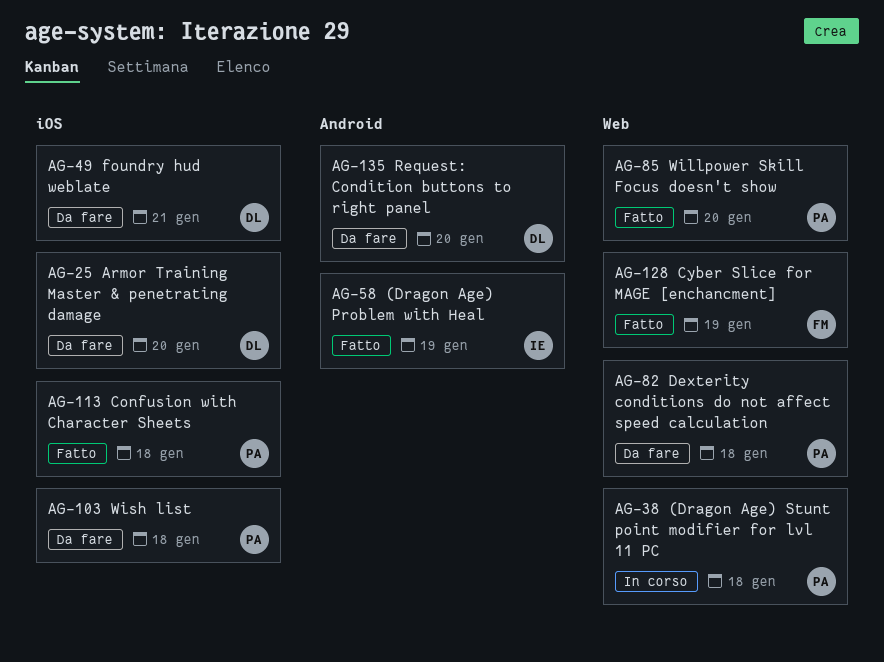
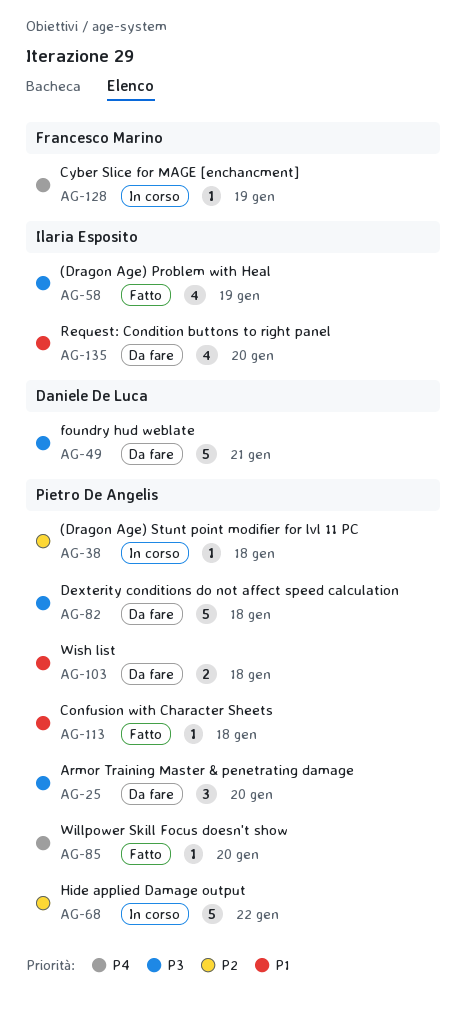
AG-25, owner: Daniele De Luca -> Pietro De Angelis
AG-68: none -> present
AG-128, status: Fatto -> In corso
AG-135, owner: Daniele De Luca -> Ilaria Esposito

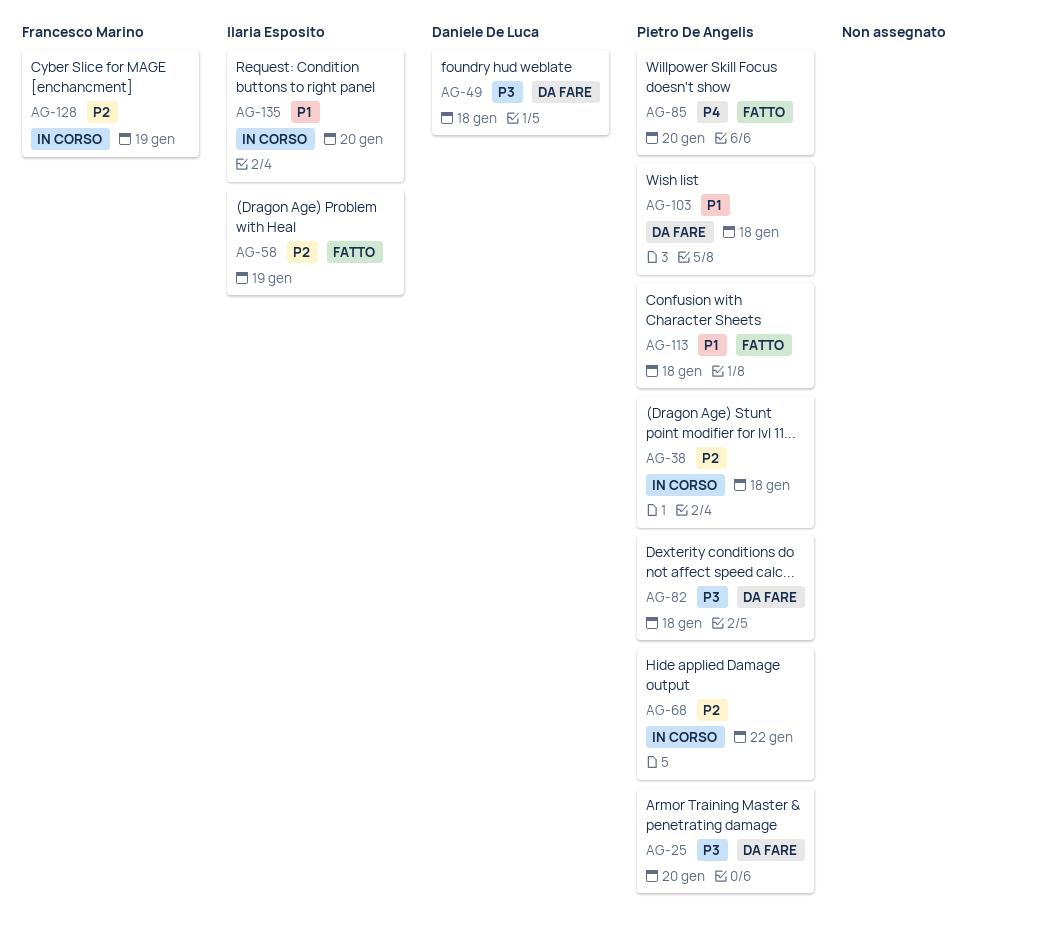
AG-49, due: Jan 21 -> Jan 18
AG-58, priority: P3 -> P2
AG-128, priority: P4 -> P2
AG-135, status: Da fare -> In corso

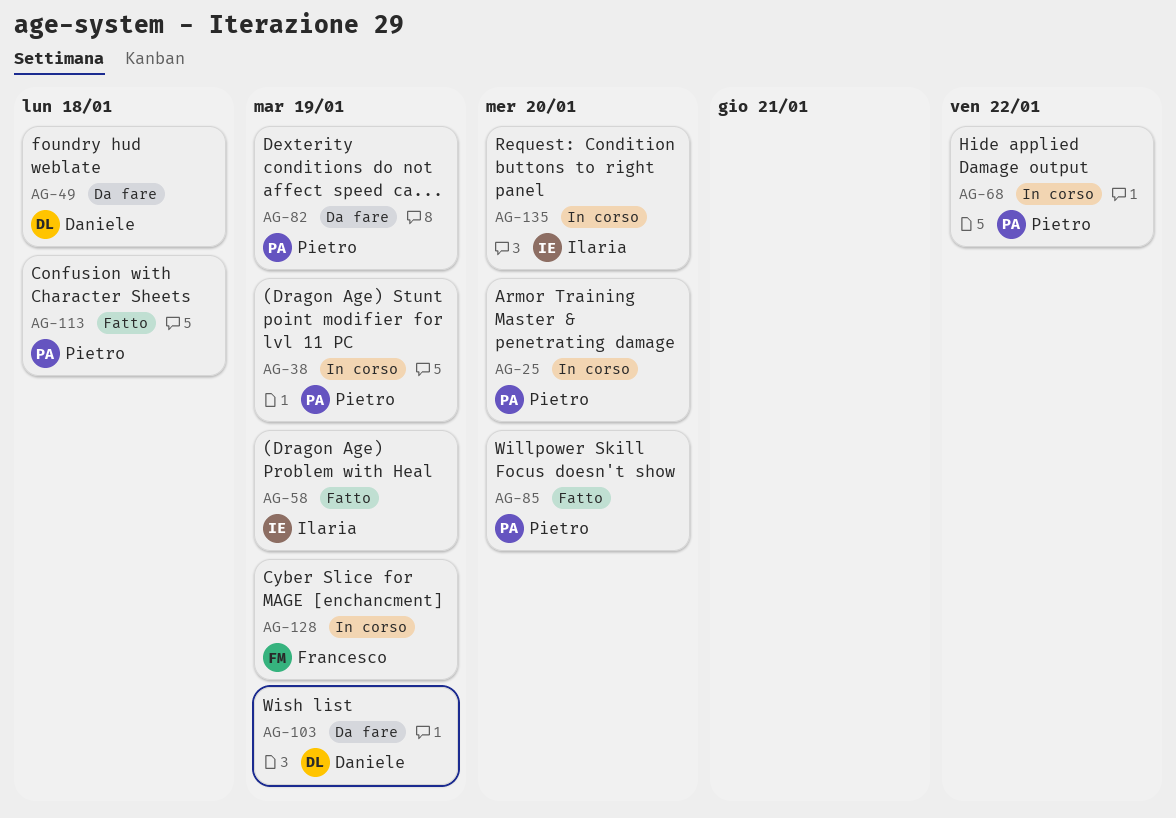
AG-25, status: Da fare -> In corso
AG-38, due: Jan 18 -> Jan 19
AG-82, due: Jan 18 -> Jan 19
AG-103, owner: Pietro De Angelis -> Daniele De Luca
AG-103, due: Jan 18 -> Jan 19

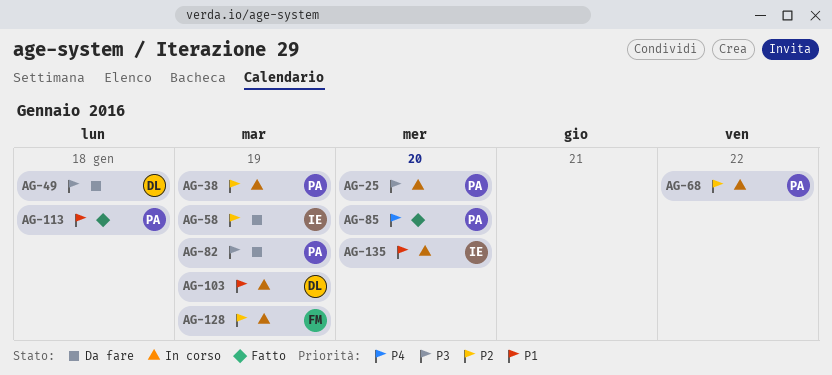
AG-58, status: Fatto -> Da fare
AG-103, status: Da fare -> In corso

